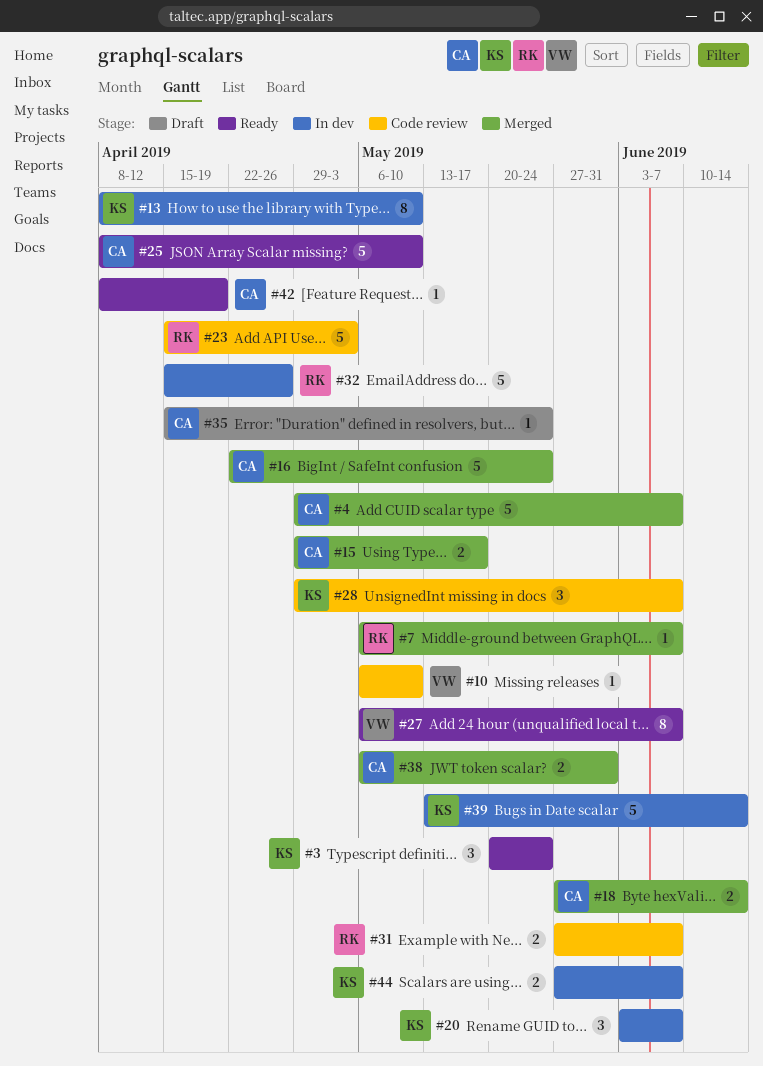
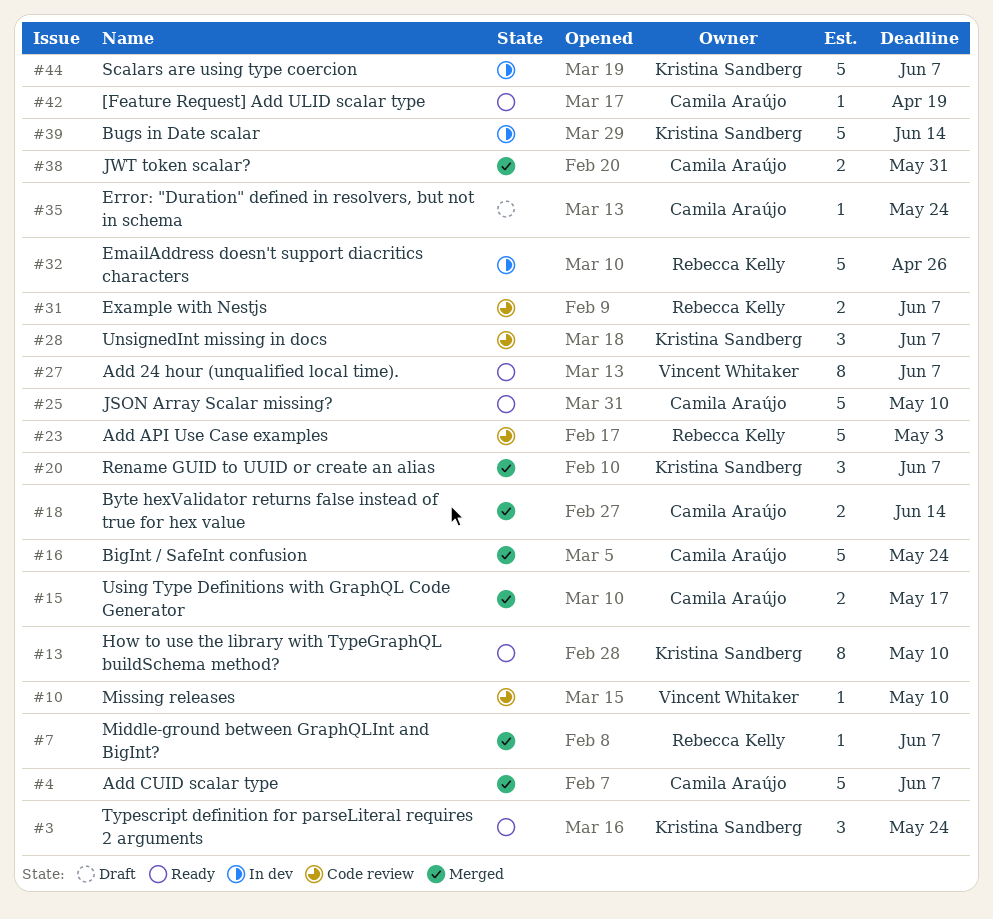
#13, status: In dev -> Ready
#20, status: In dev -> Merged
#44, estimate: 2 -> 5

